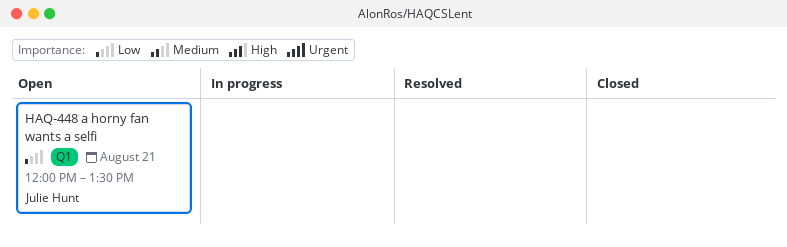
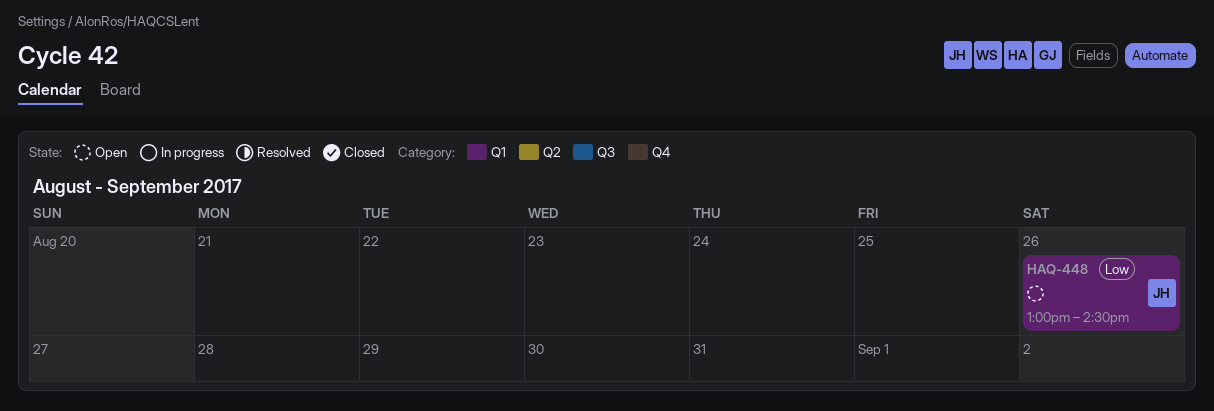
HAQ-448, day: Aug 21 -> Aug 26
HAQ-448, begins: 12:00 -> 13:00
HAQ-448, ends: 13:30 -> 14:30

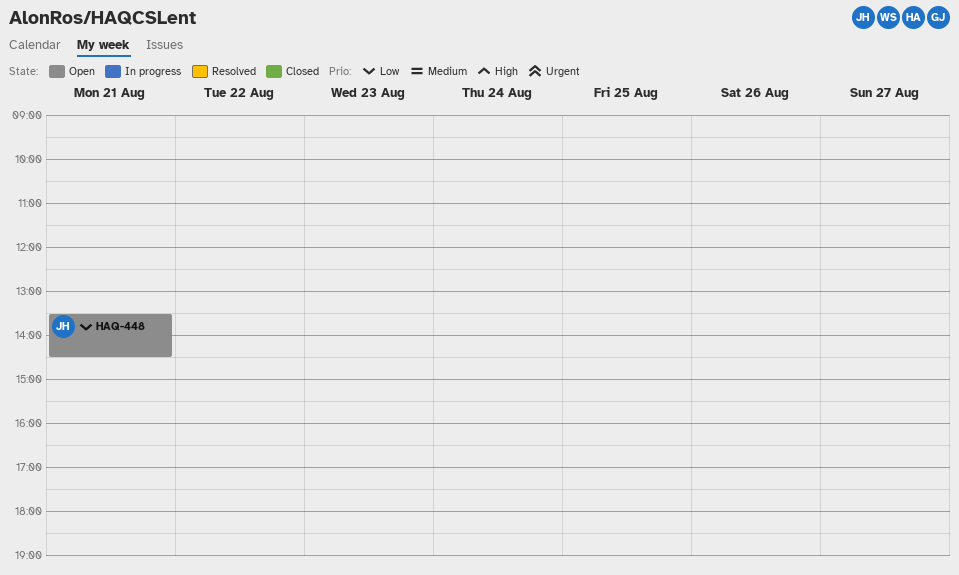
HAQ-448, day: Aug 26 -> Aug 21
HAQ-448, begins: 13:00 -> 13:30

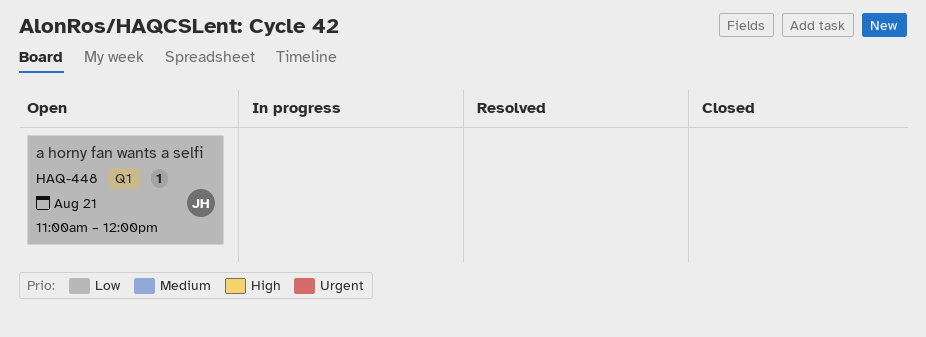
HAQ-448, begins: 13:30 -> 11:00
HAQ-448, ends: 14:30 -> 12:00

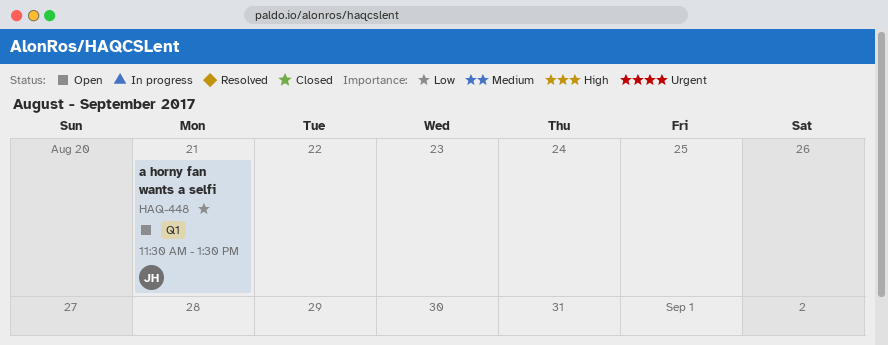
HAQ-448, begins: 11:00 -> 11:30
HAQ-448, ends: 12:00 -> 13:30

